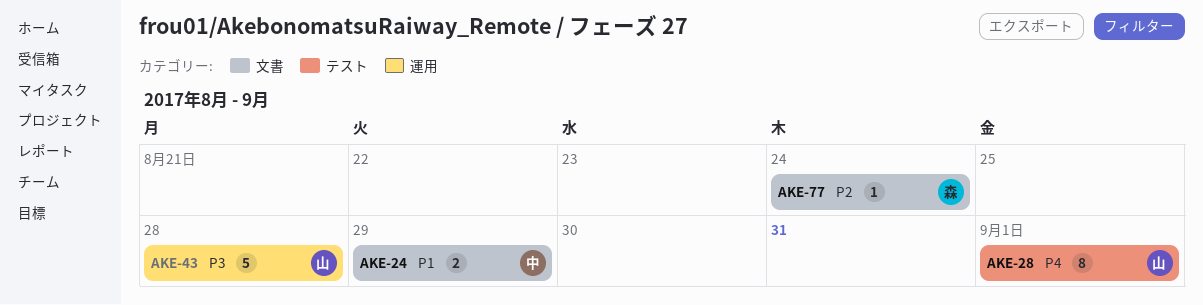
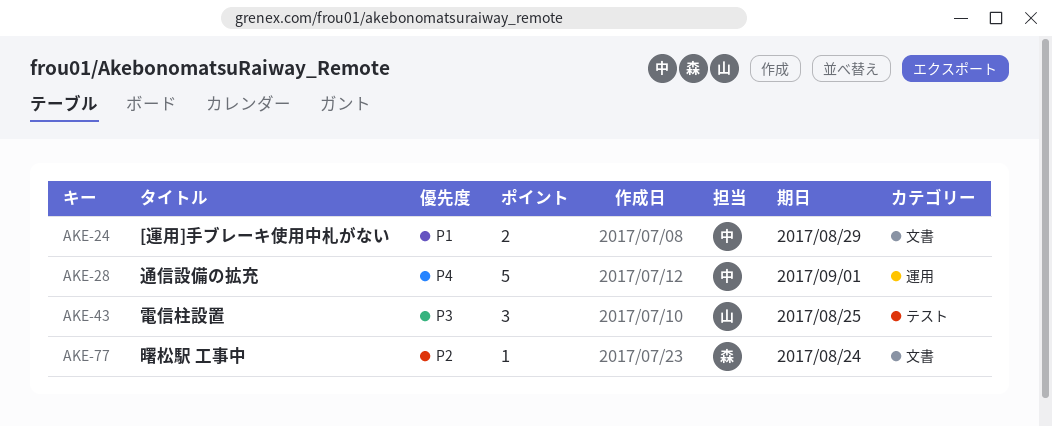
AKE-28, owner: 山 -> 中
AKE-28, label: テスト -> 運用
AKE-28, estimate: 8 -> 5
AKE-43, label: 運用 -> テスト
AKE-43, estimate: 5 -> 3
AKE-43, due: Aug 28 -> Aug 25

